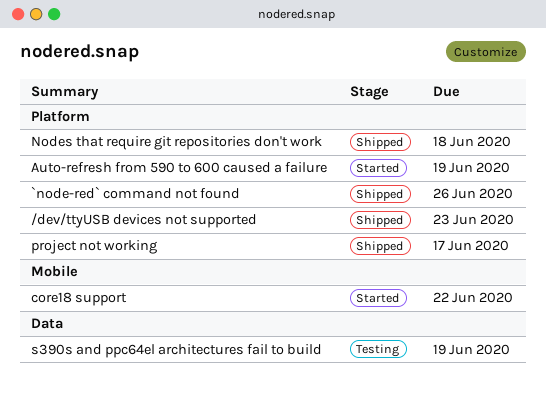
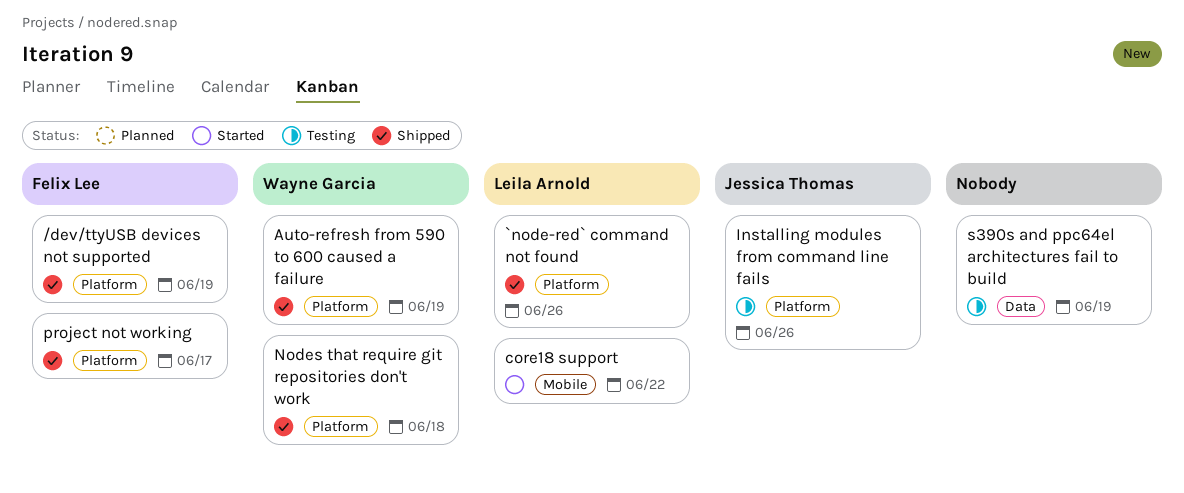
/dev/ttyUSB devices not supported, due: Jun 23 -> Jun 19
Auto-refresh from 590 to 600 caused a failure, status: Started -> Shipped
Installing modules from command line fails: none -> present

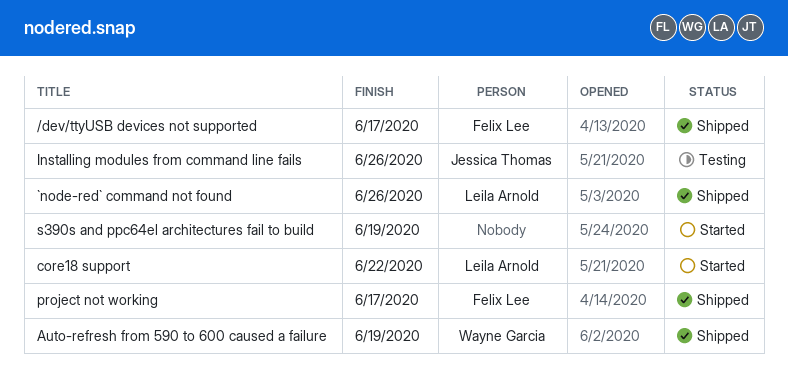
/dev/ttyUSB devices not supported, due: Jun 19 -> Jun 17
Nodes that require git repositories don't work: present -> none
s390s and ppc64el architectures fail to build, status: Testing -> Started

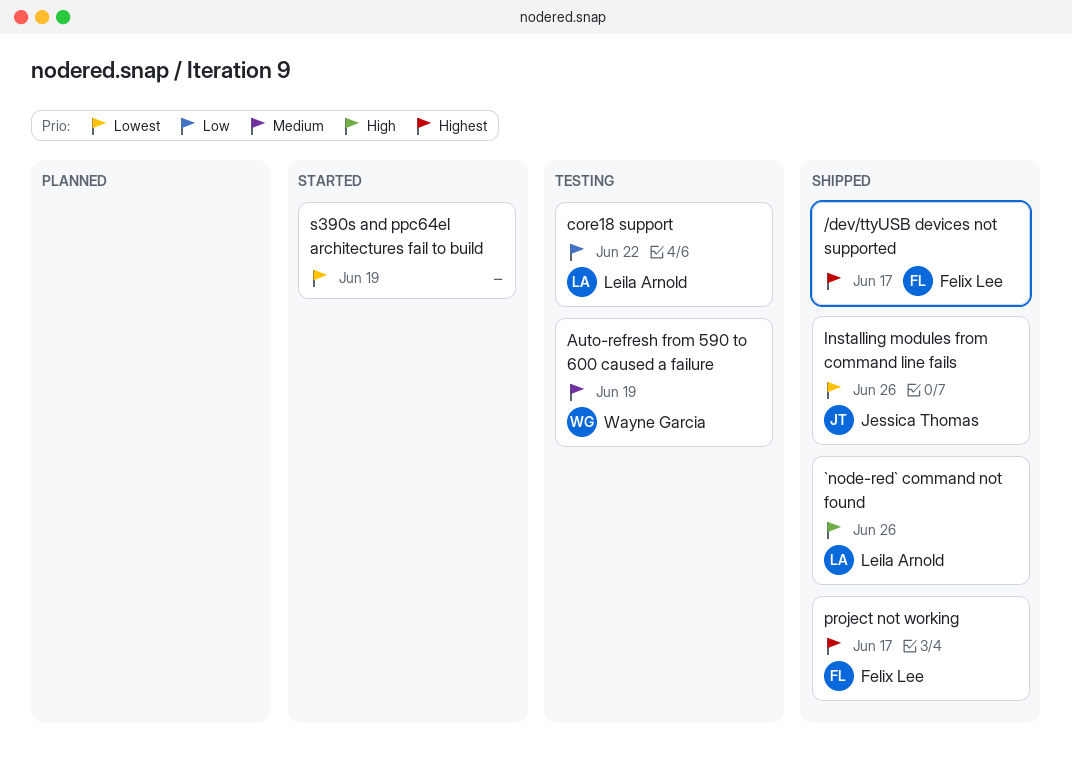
Auto-refresh from 590 to 600 caused a failure, status: Shipped -> Testing
core18 support, status: Started -> Testing
Installing modules from command line fails, status: Testing -> Shipped

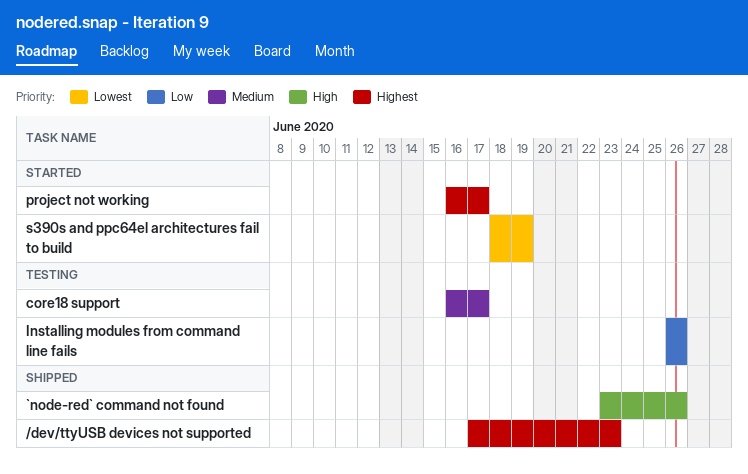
/dev/ttyUSB devices not supported, due: Jun 17 -> Jun 23
Auto-refresh from 590 to 600 caused a failure: present -> none
core18 support, priority: Low -> Medium
core18 support, due: Jun 22 -> Jun 17
Installing modules from command line fails, status: Shipped -> Testing
Installing modules from command line fails, priority: Lowest -> Low
project not working, status: Shipped -> Started

